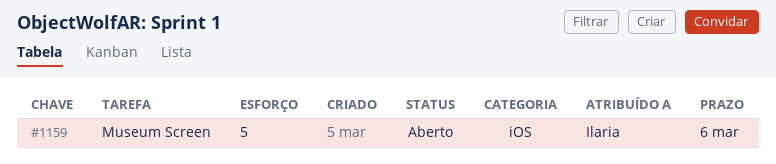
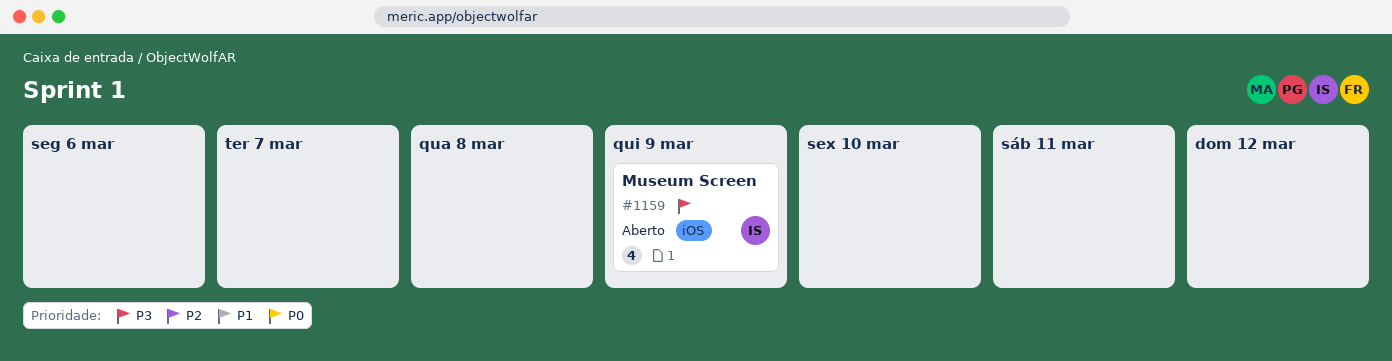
#1159, estimate: 5 -> 4
#1159, due: Mar 6 -> Mar 9

